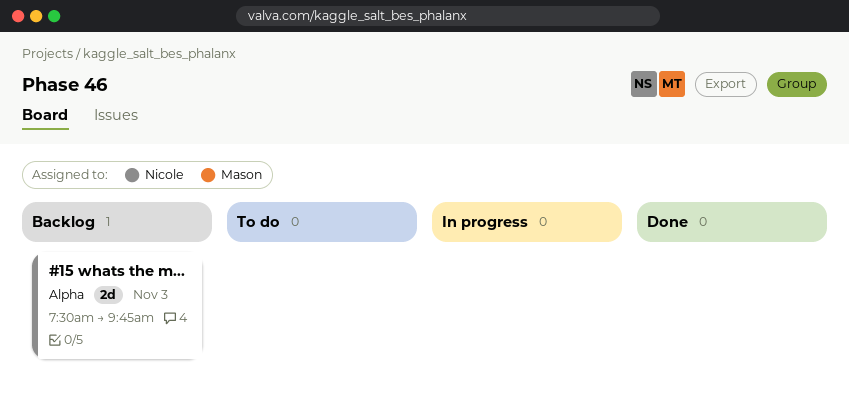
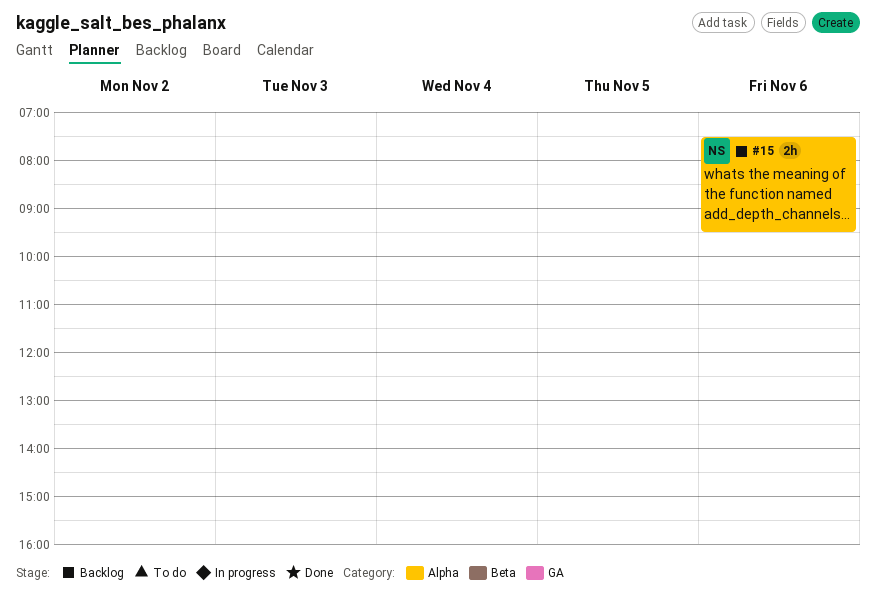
#15, estimate: 2d -> 2h
#15, day: Nov 3 -> Nov 6
#15, ends: 09:45 -> 09:30

